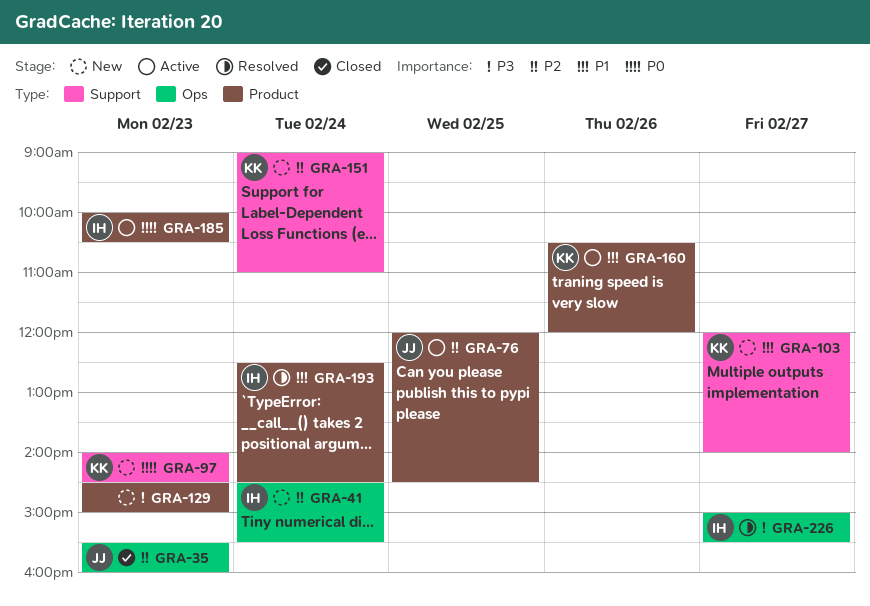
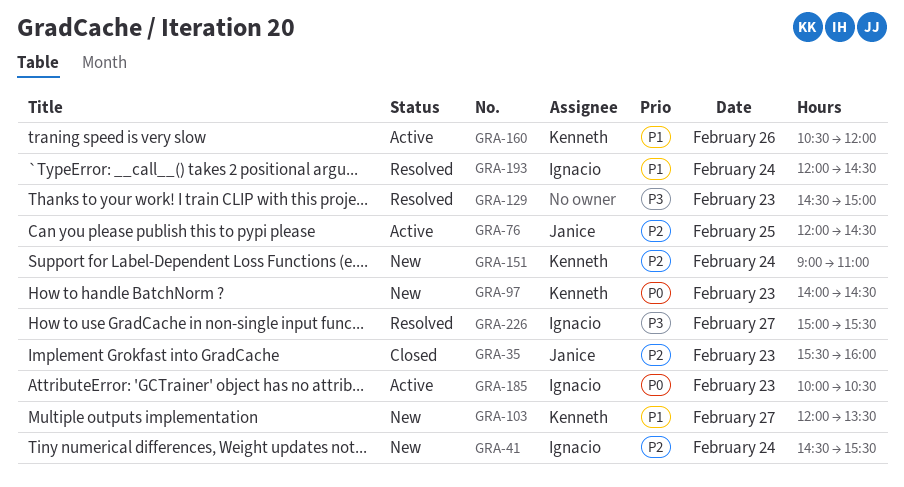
GRA-103, ends: 14:00 -> 13:30
GRA-129, status: New -> Resolved
GRA-193, begins: 12:30 -> 12:00

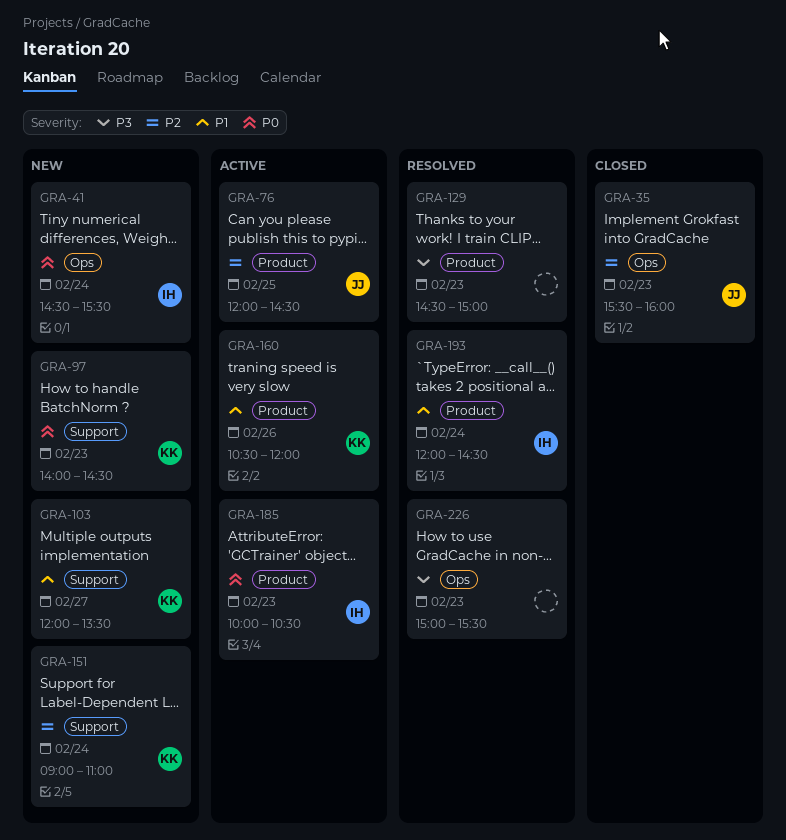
GRA-41, priority: P2 -> P0
GRA-226, owner: Ignacio -> none
GRA-226, day: Feb 27 -> Feb 23

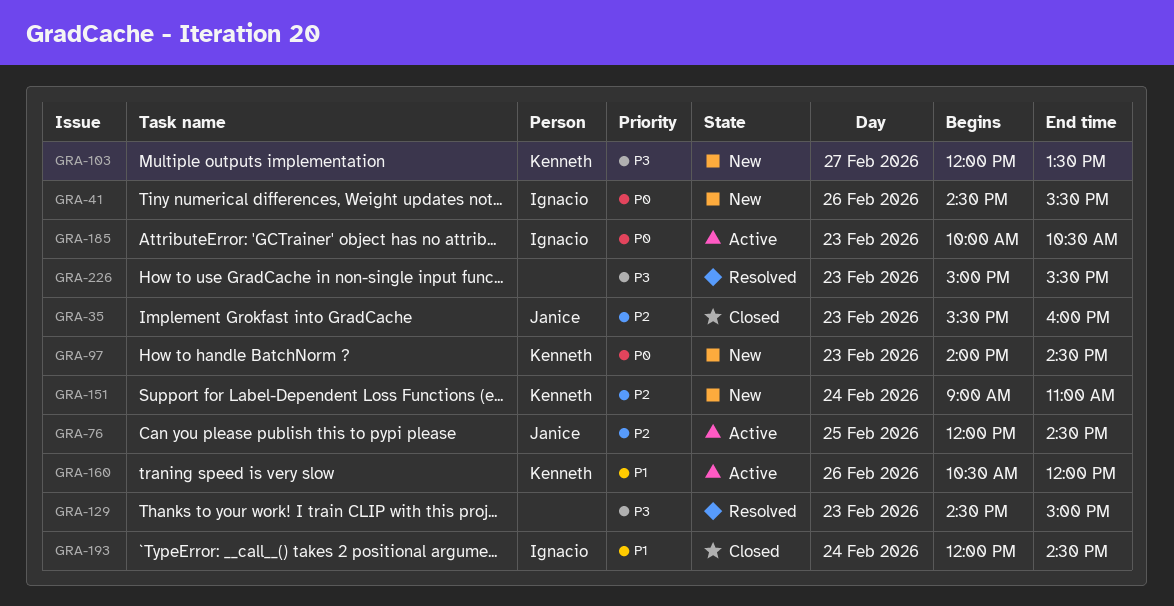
GRA-41, day: Feb 24 -> Feb 26
GRA-103, priority: P1 -> P3
GRA-193, status: Resolved -> Closed

